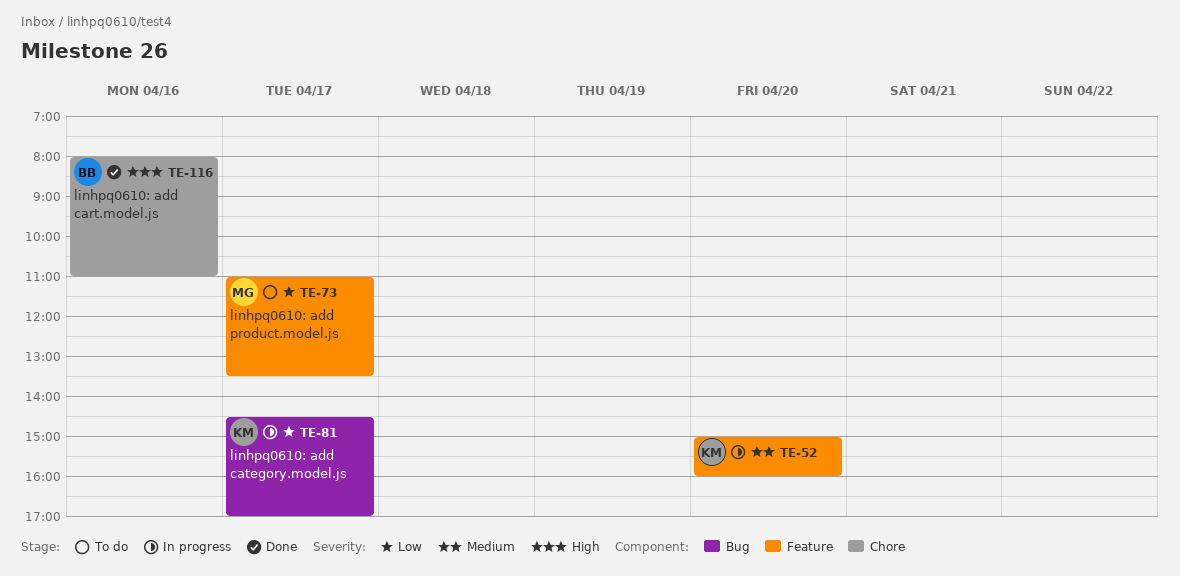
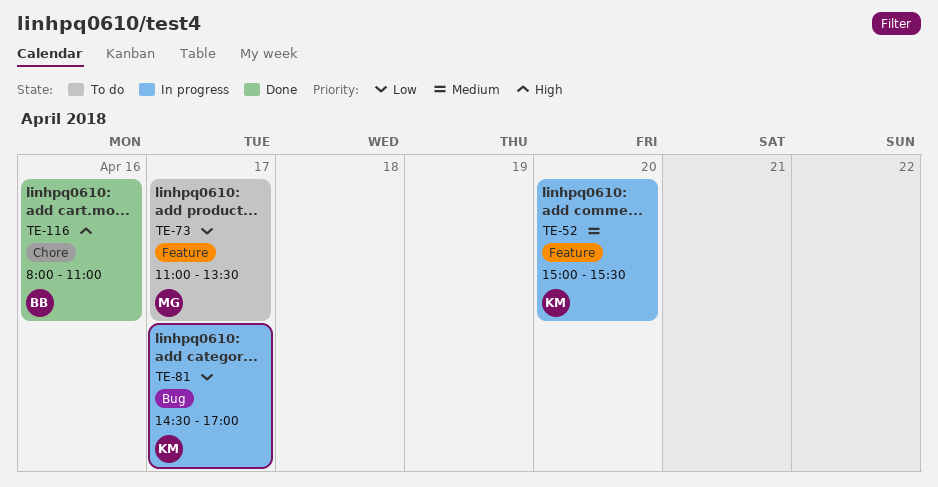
TE-52, ends: 16:00 -> 15:30

